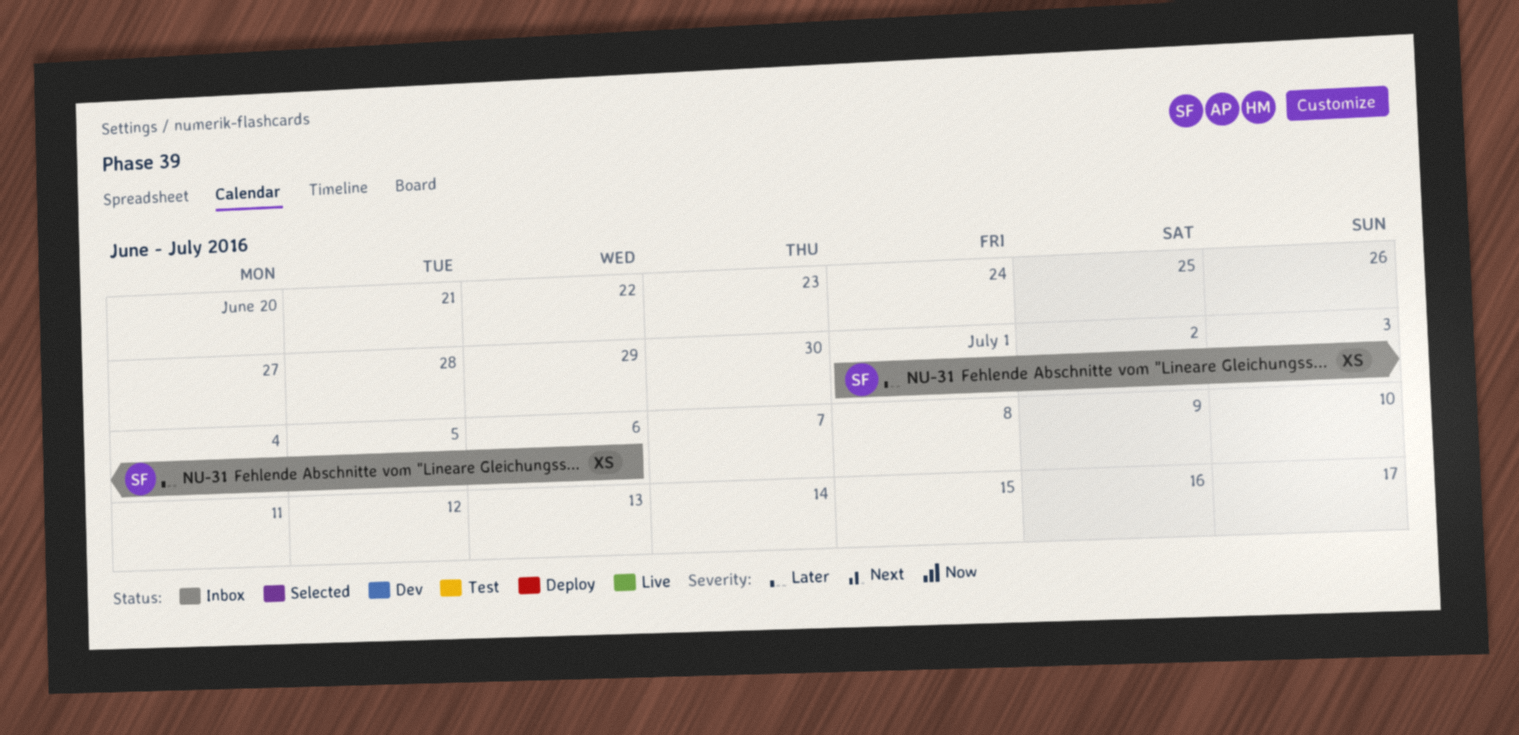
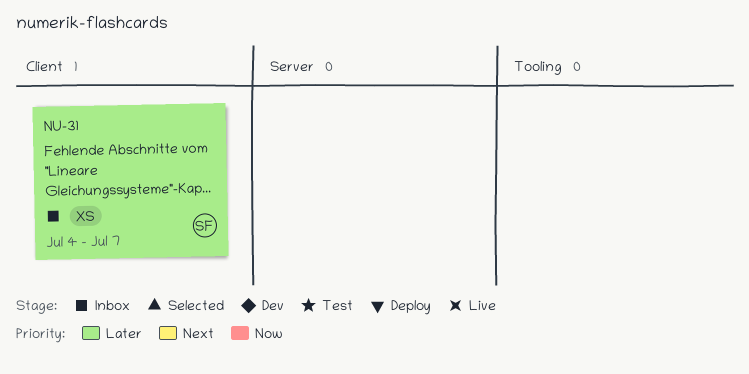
NU-31, start: Jul 1 -> Jul 4
NU-31, due: Jul 6 -> Jul 7

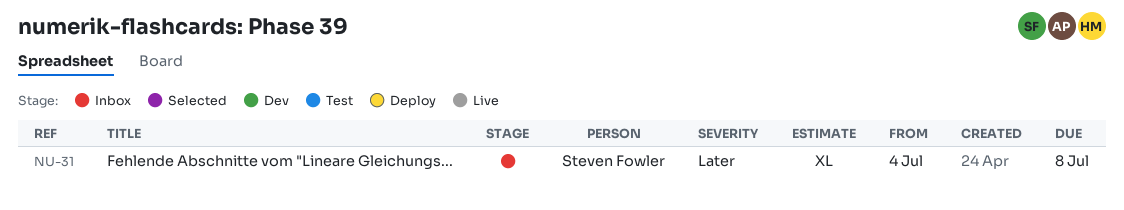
NU-31, estimate: XS -> XL
NU-31, due: Jul 7 -> Jul 8

